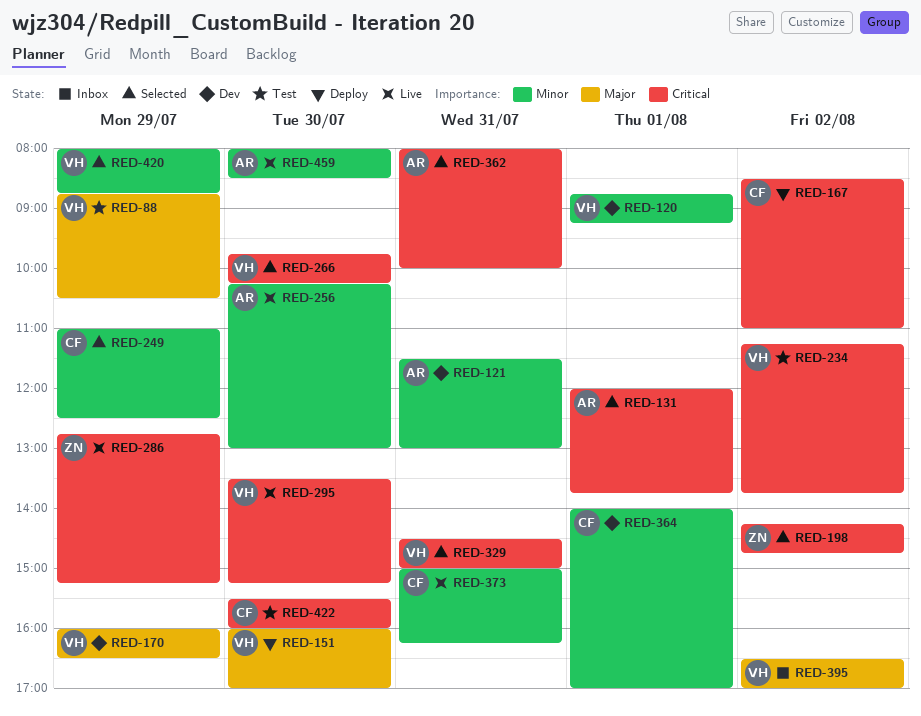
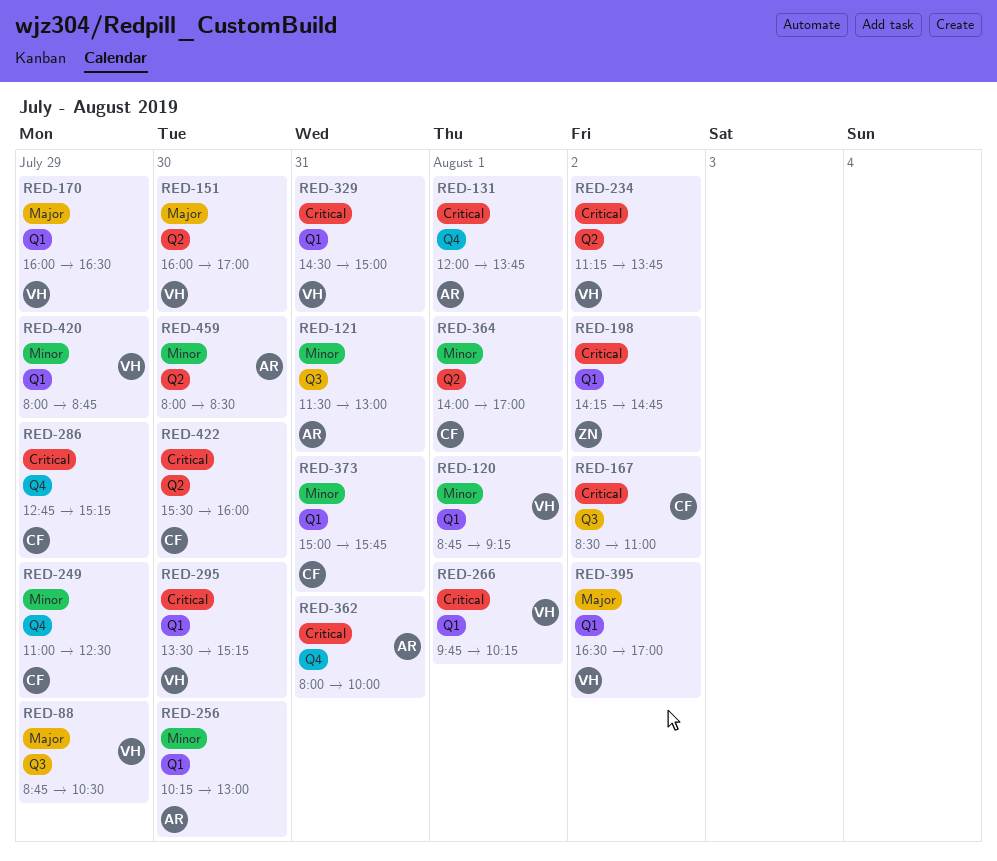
RED-266, day: Jul 30 -> Aug 1
RED-286, owner: ZN -> CF
RED-373, ends: 16:15 -> 15:45

